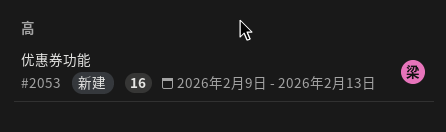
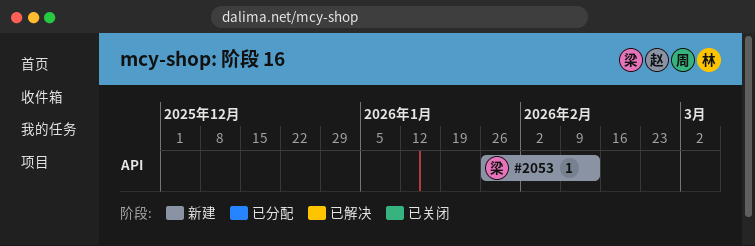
#2053, estimate: 16 -> 1
#2053, start: Feb 9 -> Jan 26

